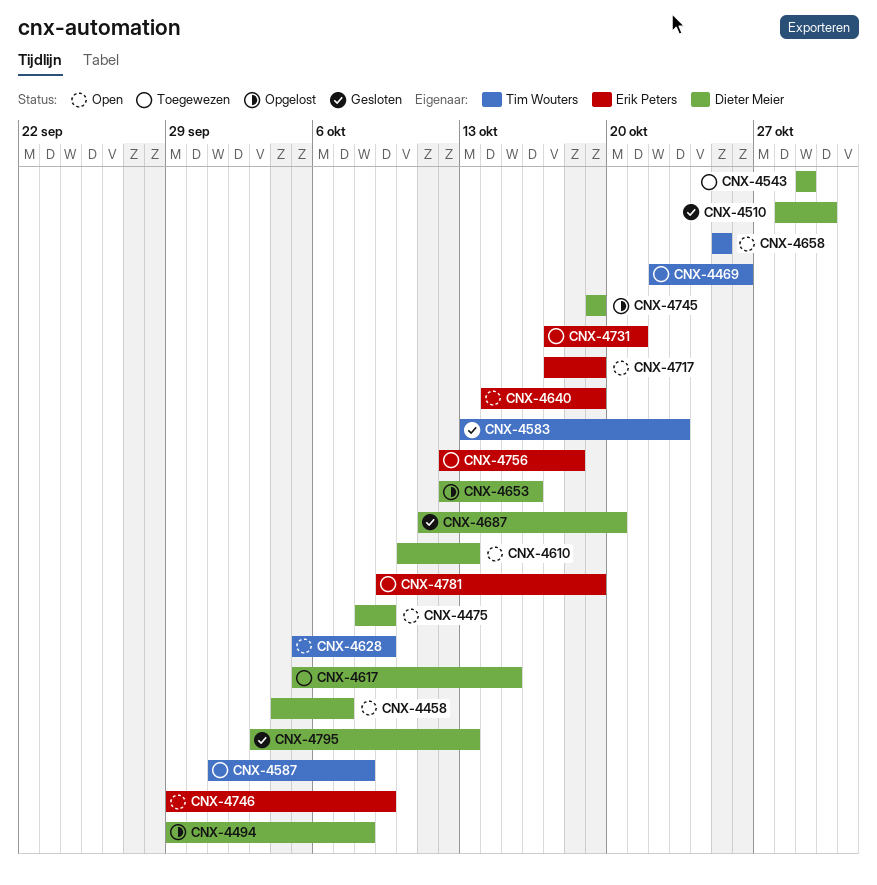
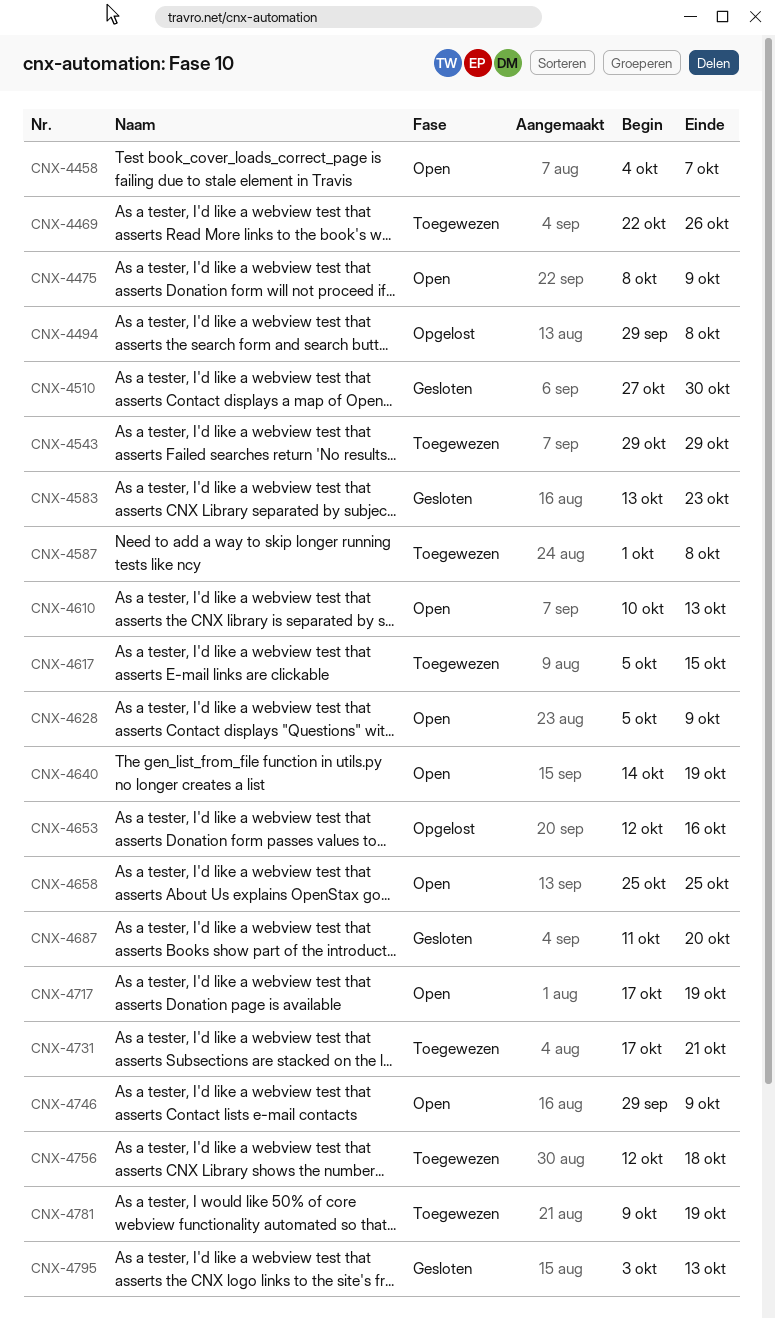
CNX-4510, start: Oct 28 -> Oct 27
CNX-4745: present -> none

